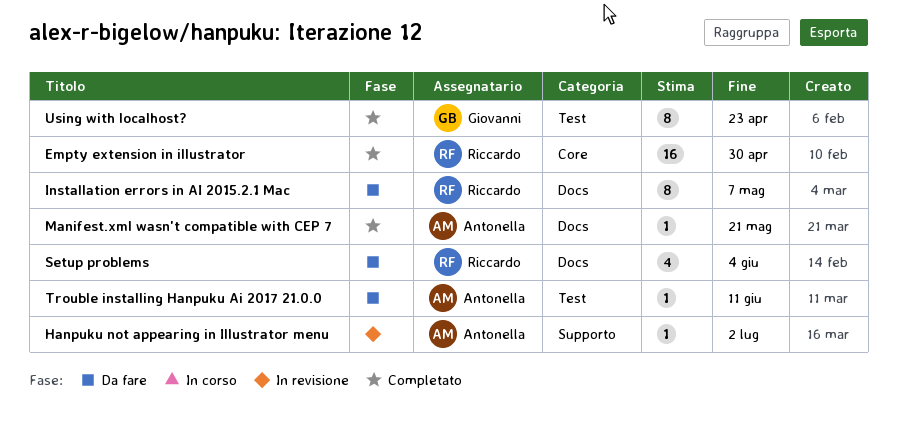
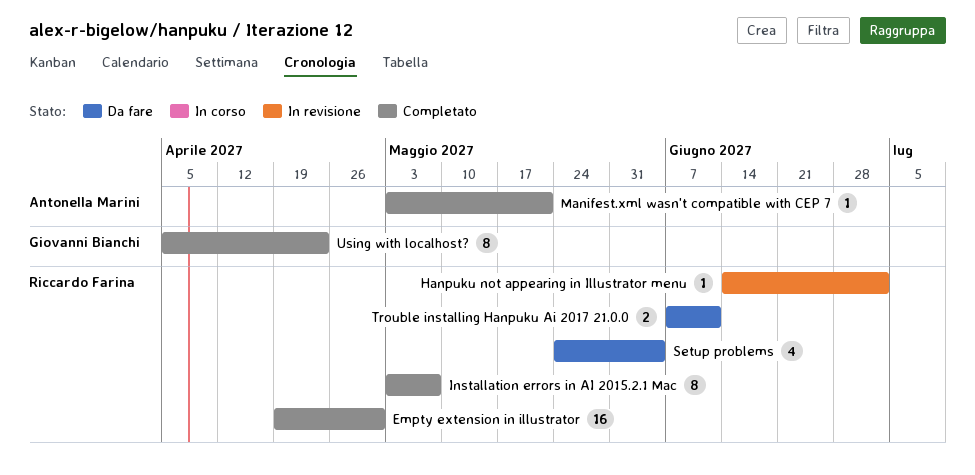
Hanpuku not appearing in Illustrator menu, owner: Antonella Marini -> Riccardo Farina
Installation errors in AI 2015.2.1 Mac, status: Da fare -> Completato
Trouble installing Hanpuku Ai 2017 21.0.0, owner: Antonella Marini -> Riccardo Farina
Trouble installing Hanpuku Ai 2017 21.0.0, estimate: 1 -> 2

